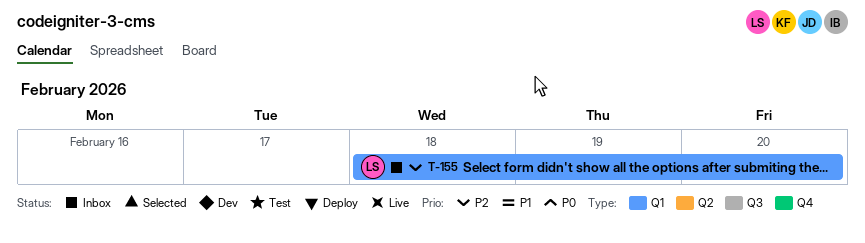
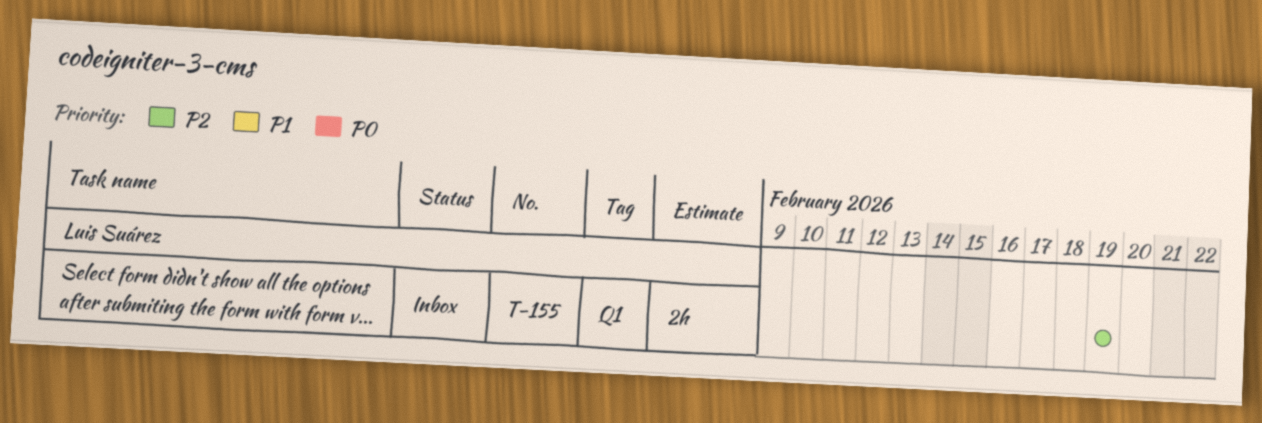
T-155, start: Feb 18 -> Feb 19
T-155, due: Feb 20 -> Feb 19

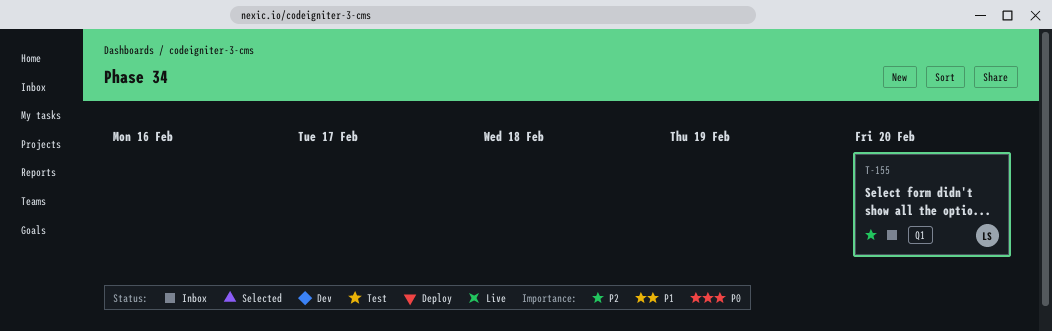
T-155, due: Feb 19 -> Feb 20

